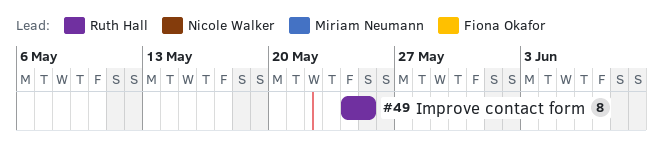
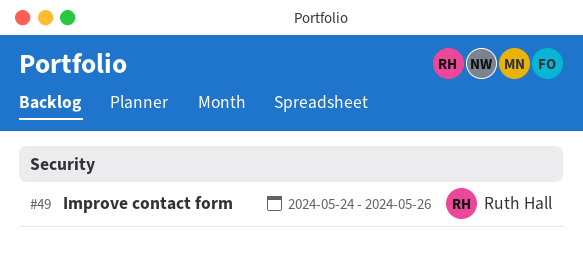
#49, due: May 25 -> May 26

